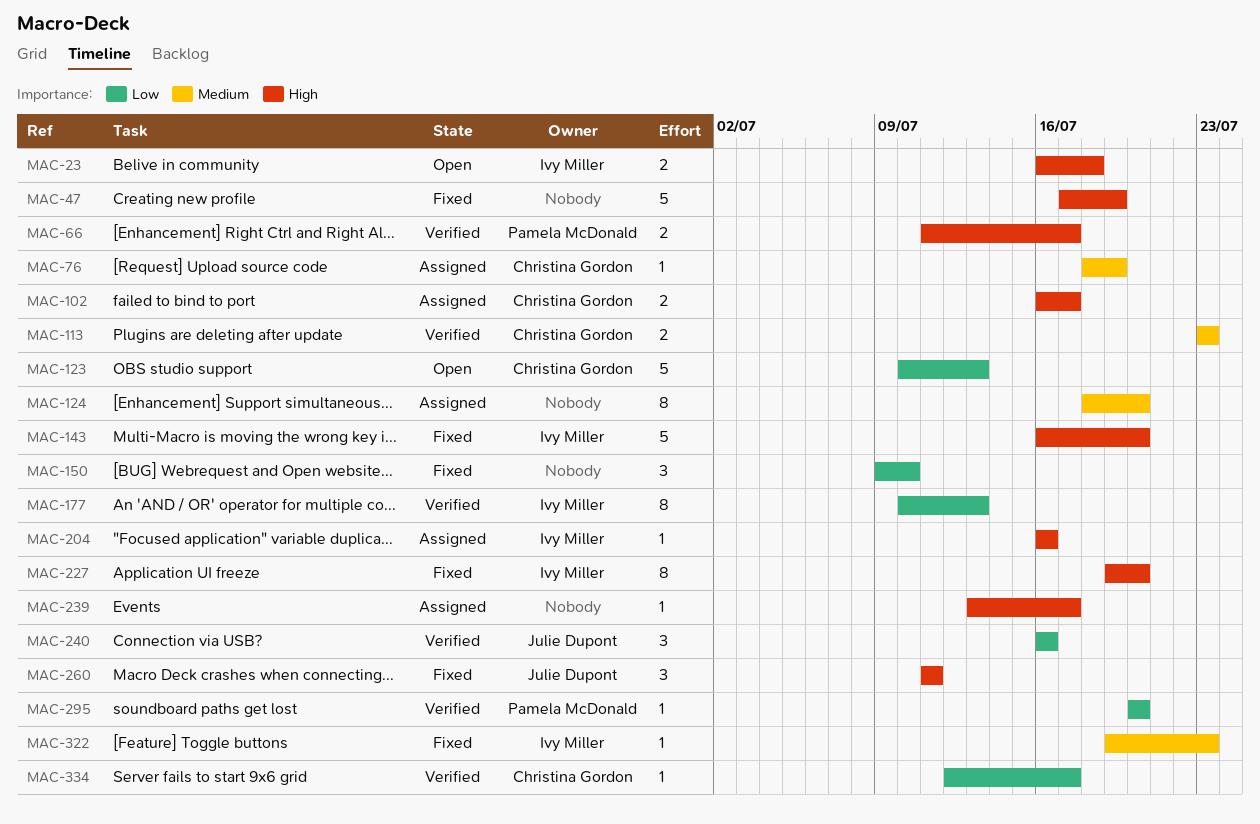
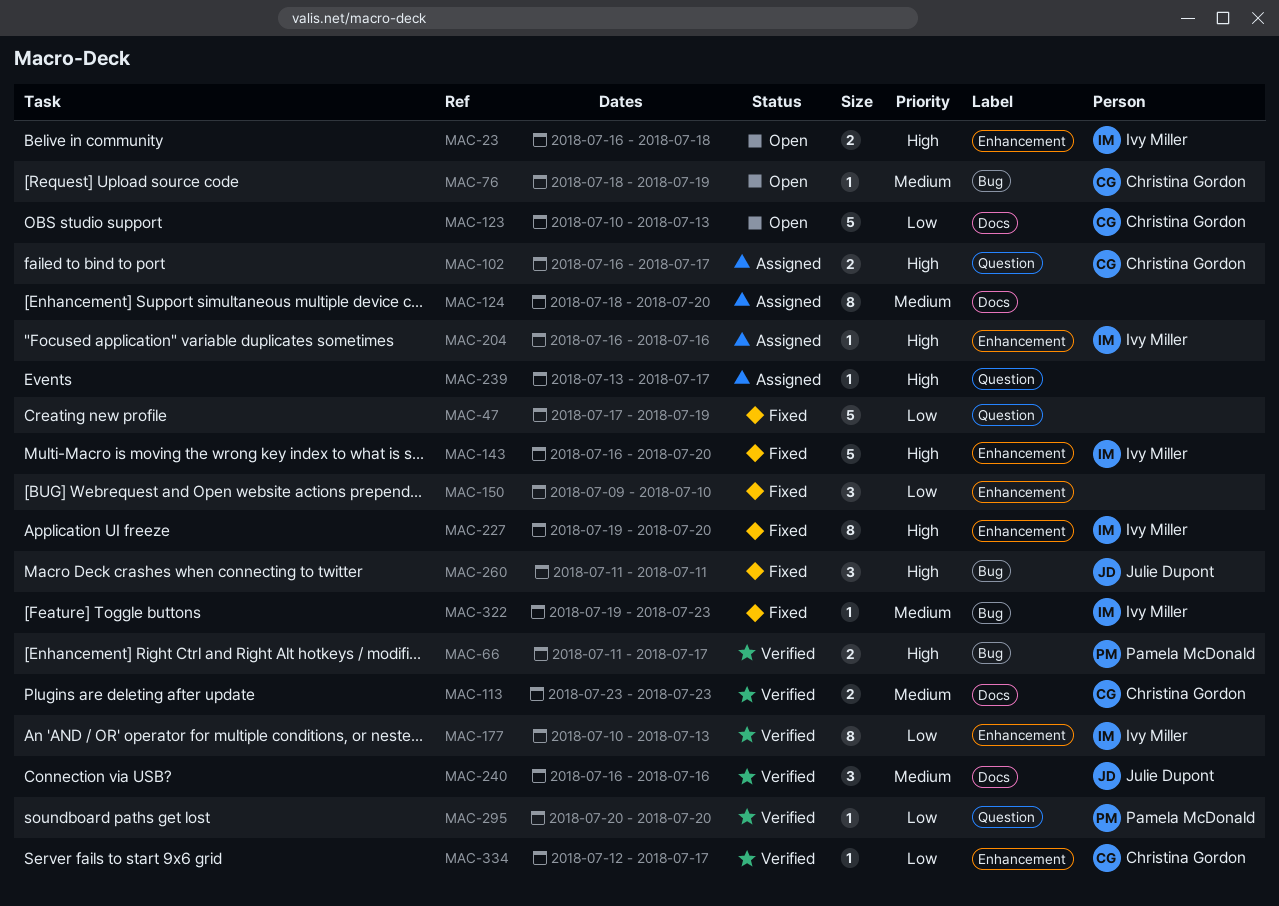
MAC-47, priority: High -> Low
MAC-76, status: Assigned -> Open
MAC-240, priority: Low -> Medium

